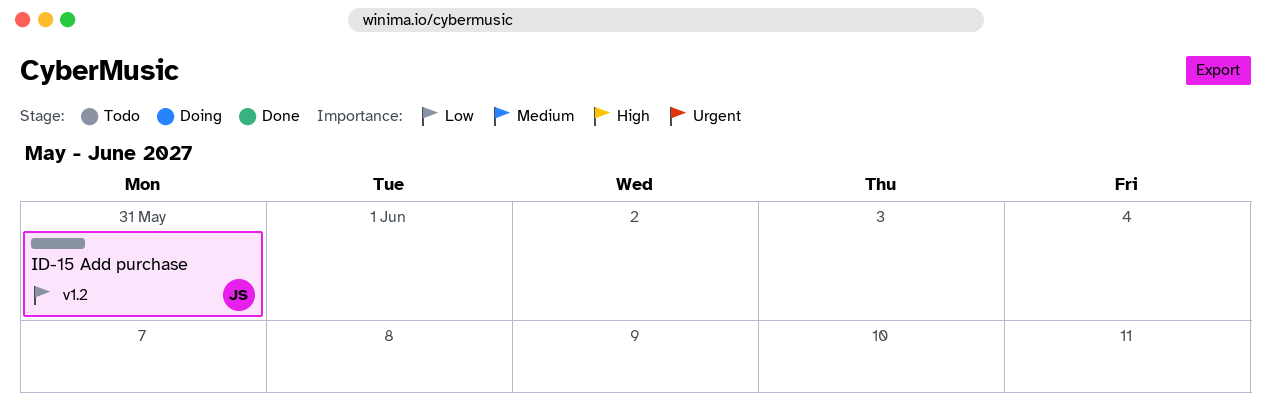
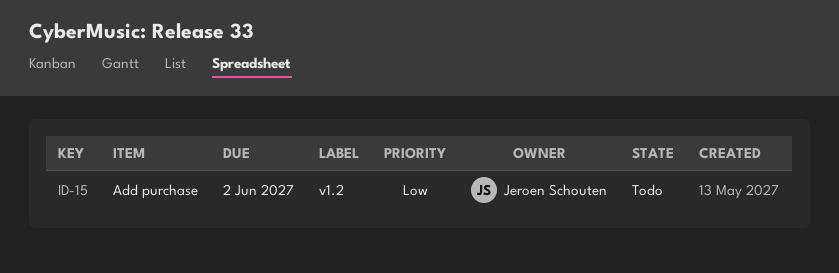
ID-15, due: May 31 -> Jun 2

